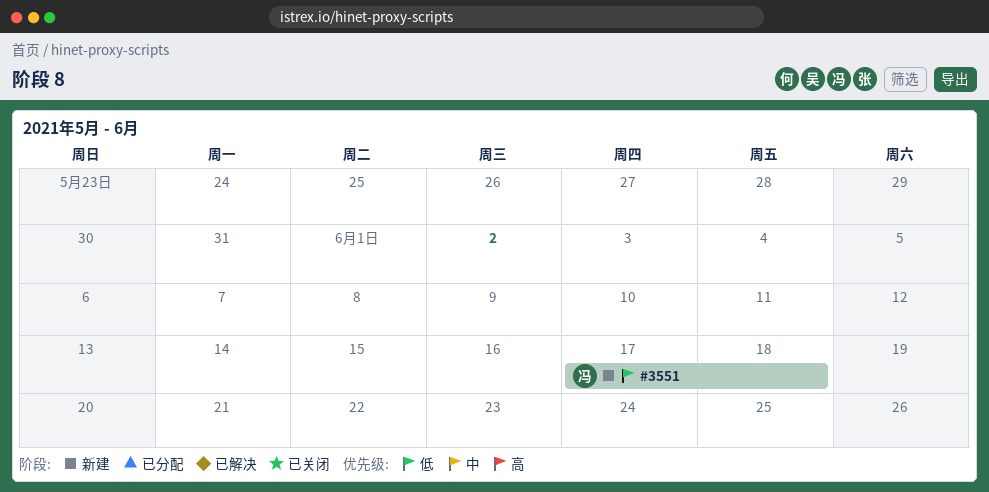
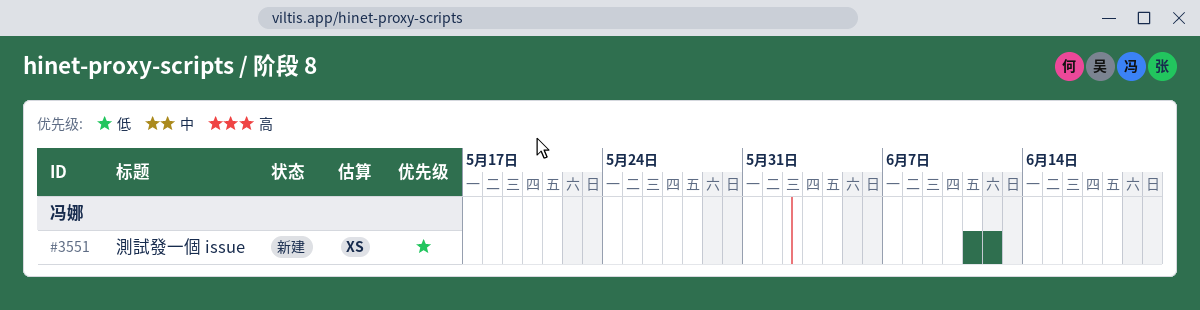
#3551, start: Jun 17 -> Jun 11
#3551, due: Jun 18 -> Jun 12

